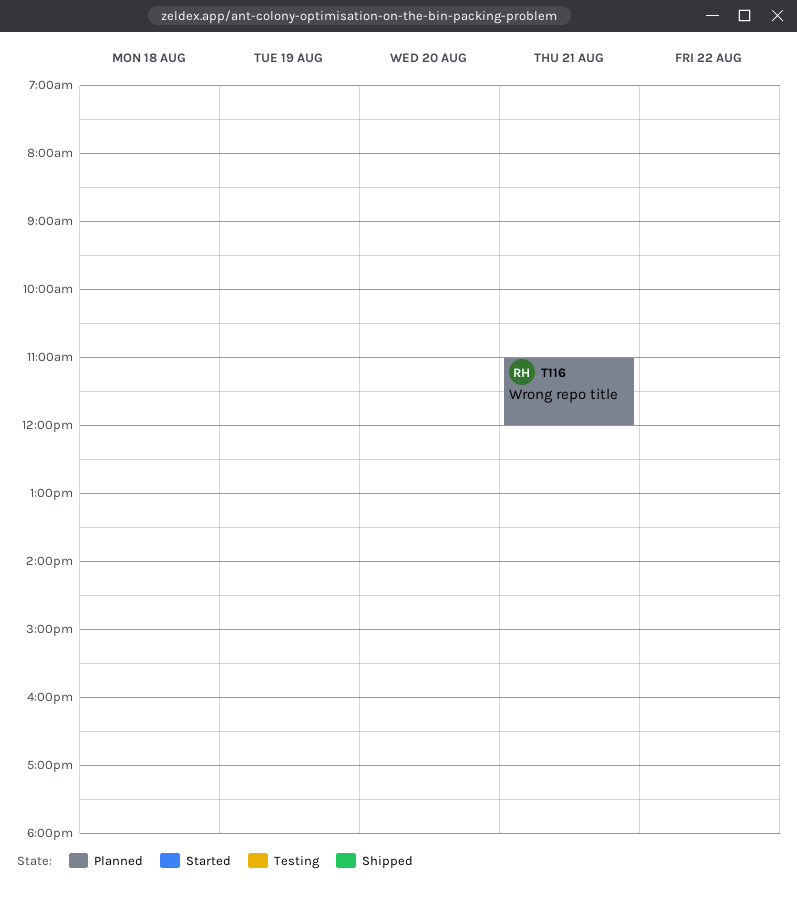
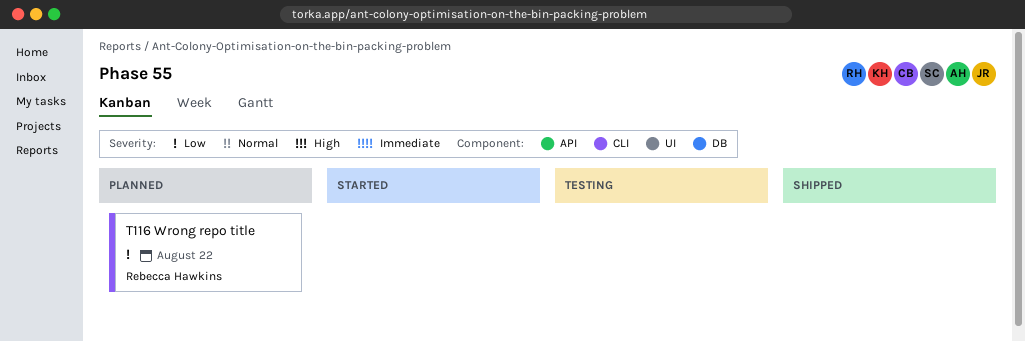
T116, day: Aug 21 -> Aug 22

